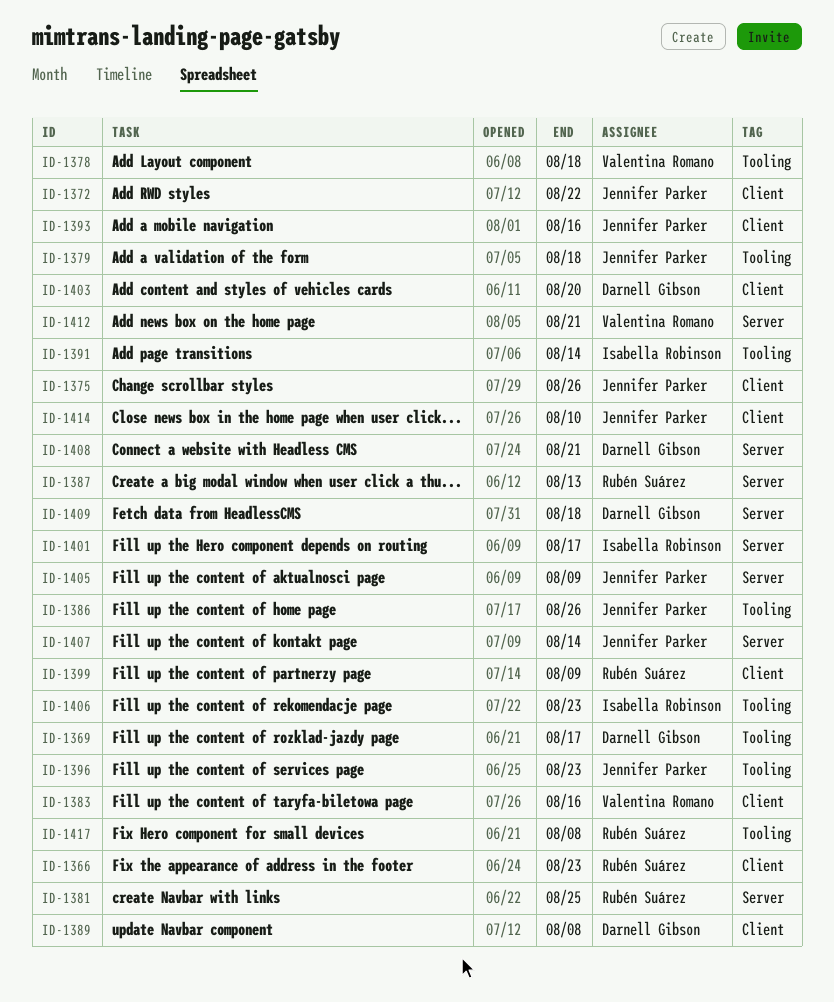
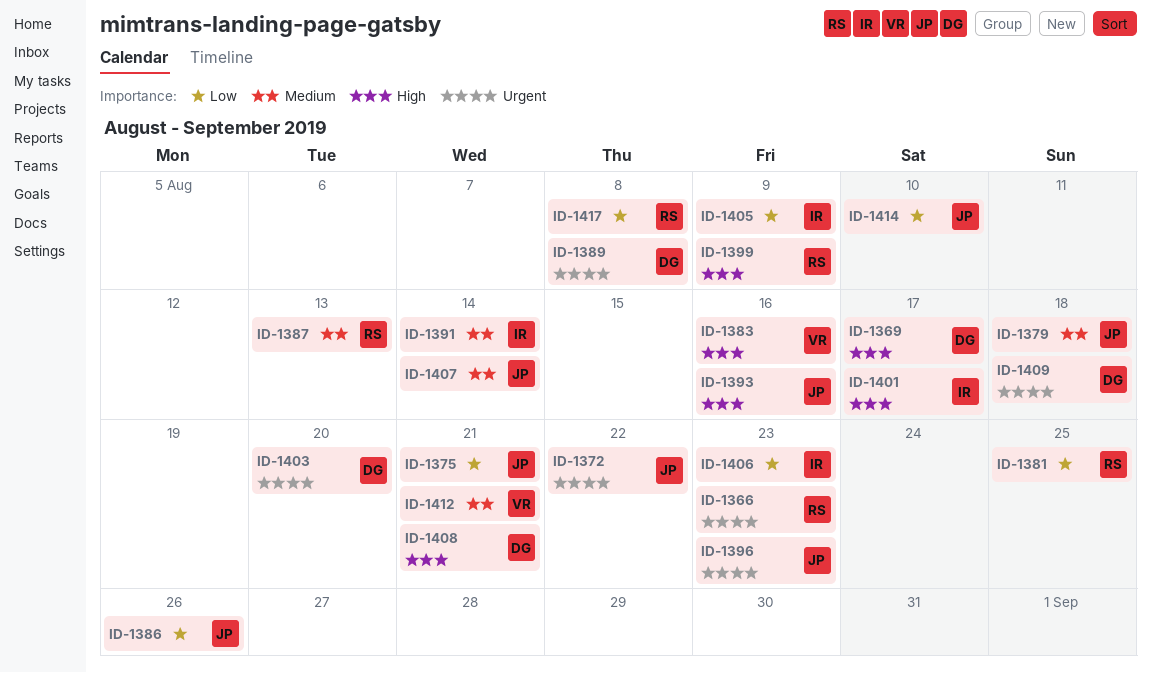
ID-1375, due: Aug 26 -> Aug 21
ID-1378: present -> none
ID-1405, owner: Jennifer Parker -> Isabella Robinson

